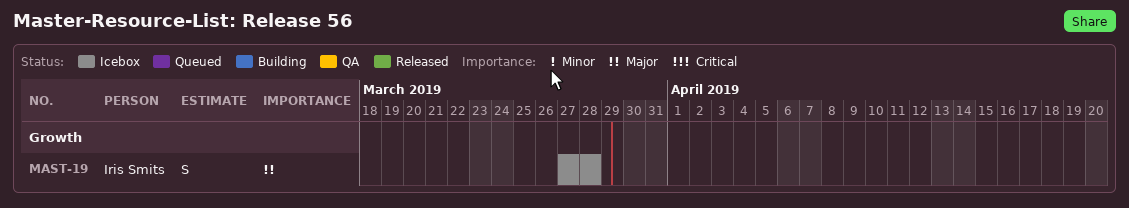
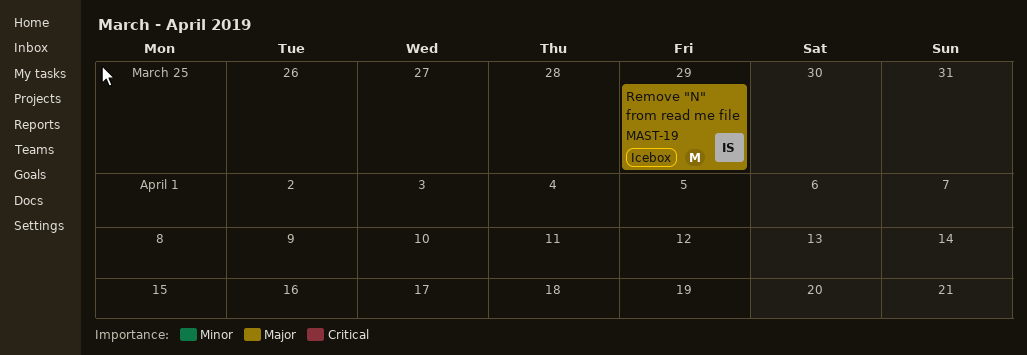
MAST-19, estimate: S -> M
MAST-19, due: Mar 28 -> Mar 29

